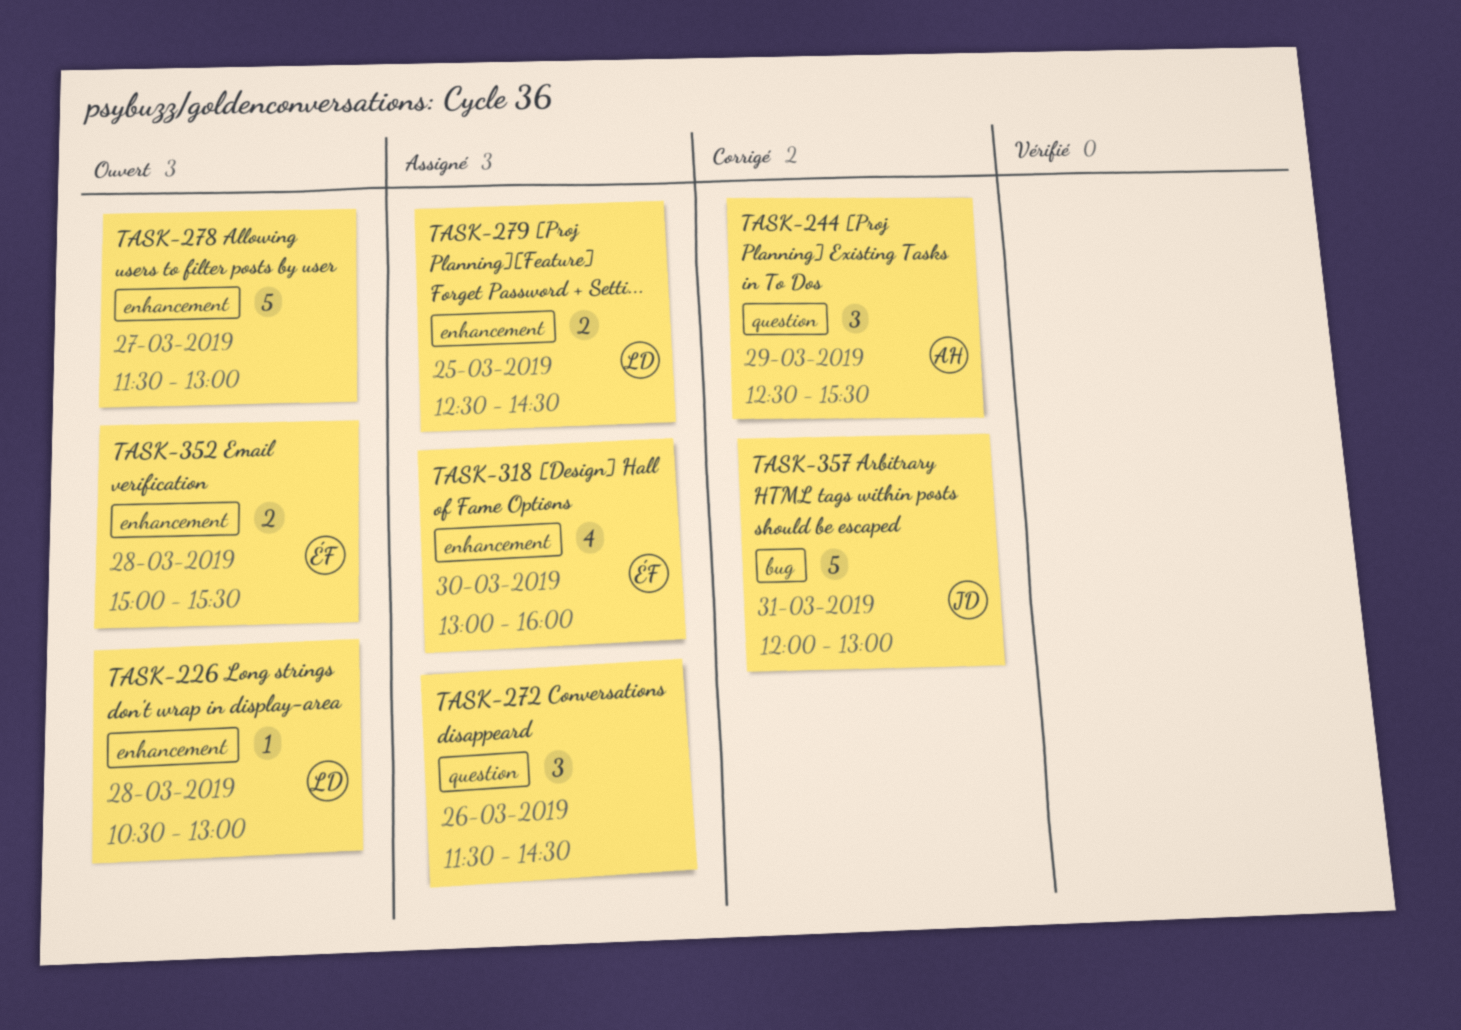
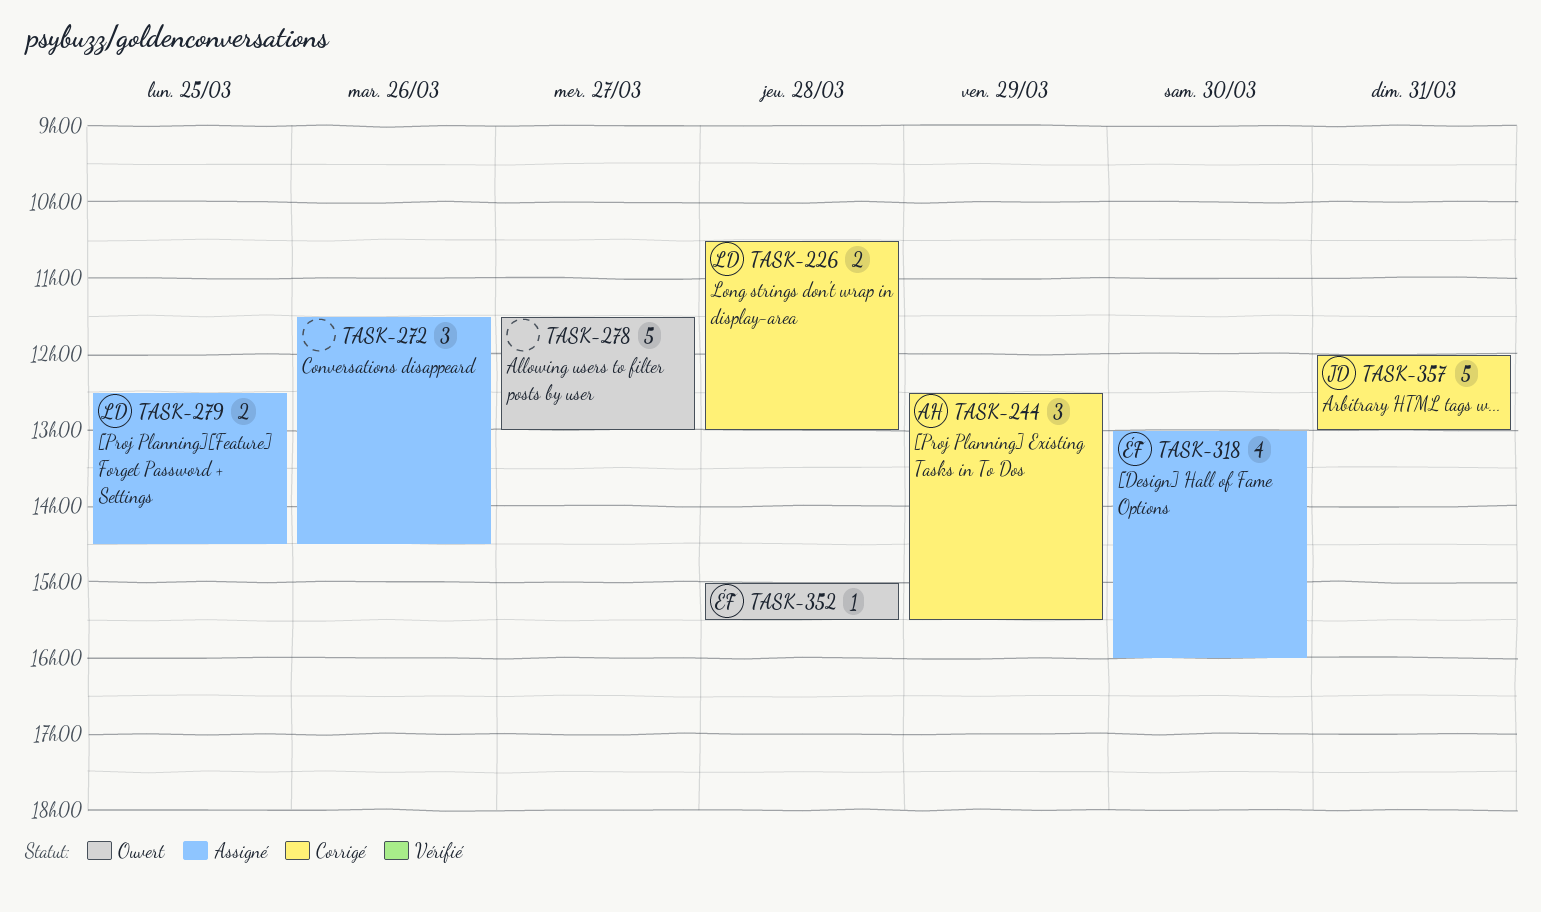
TASK-226, status: Ouvert -> Corrigé
TASK-226, estimate: 1 -> 2
TASK-352, estimate: 2 -> 1

